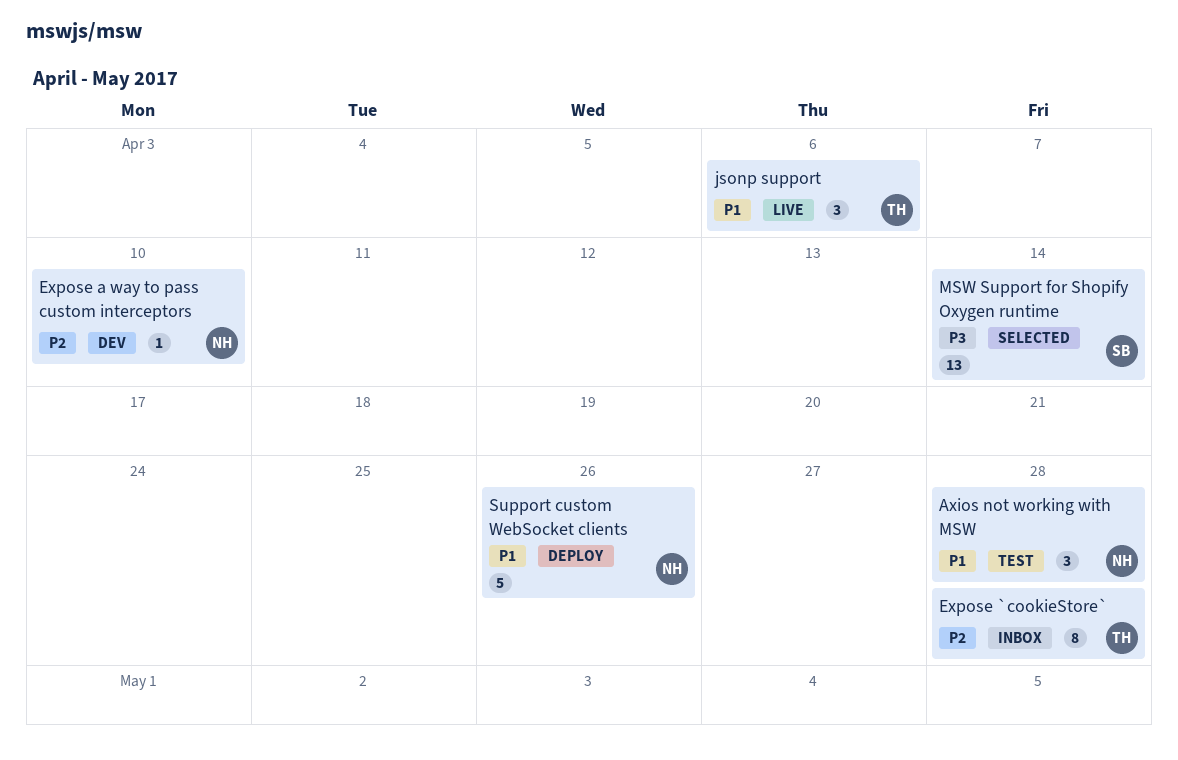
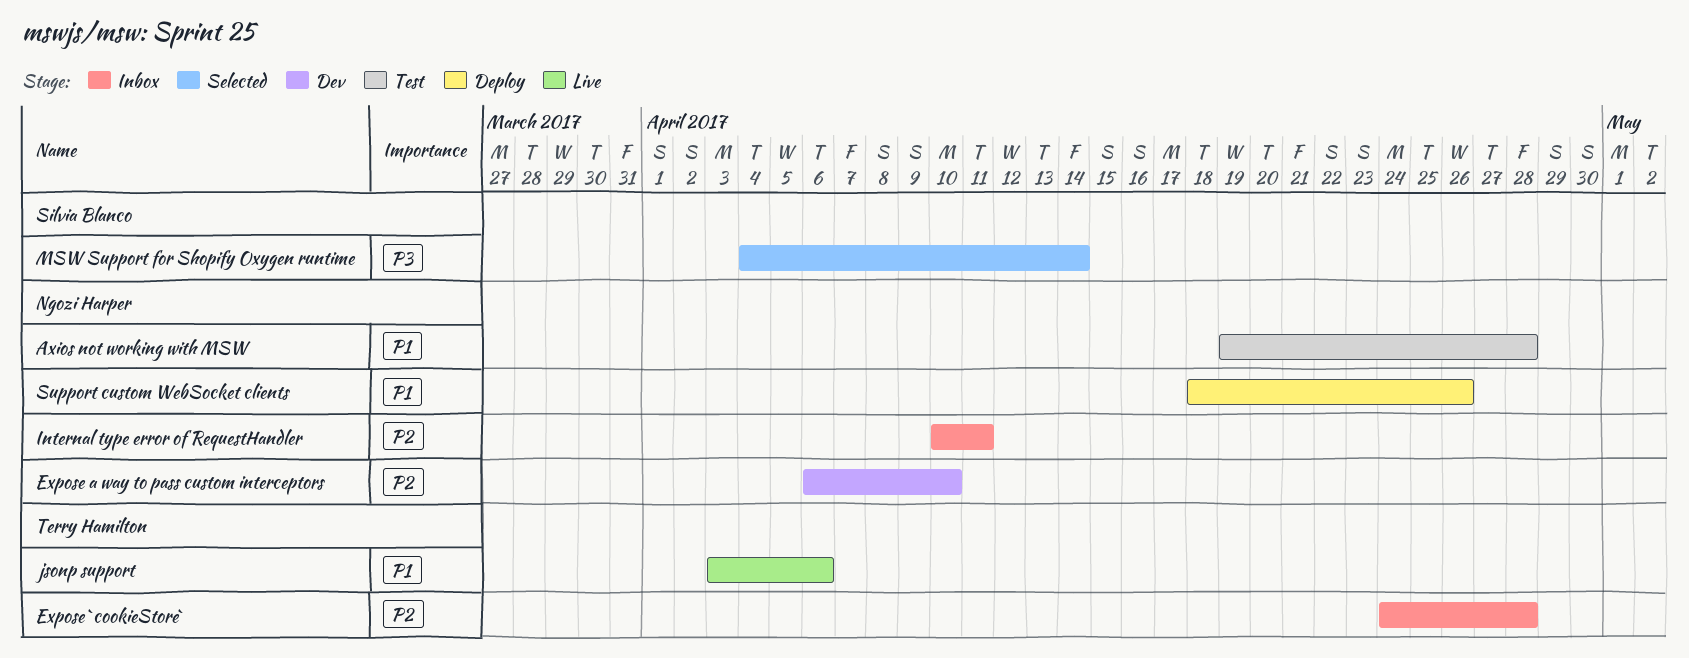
Internal type error of RequestHandler: none -> present

